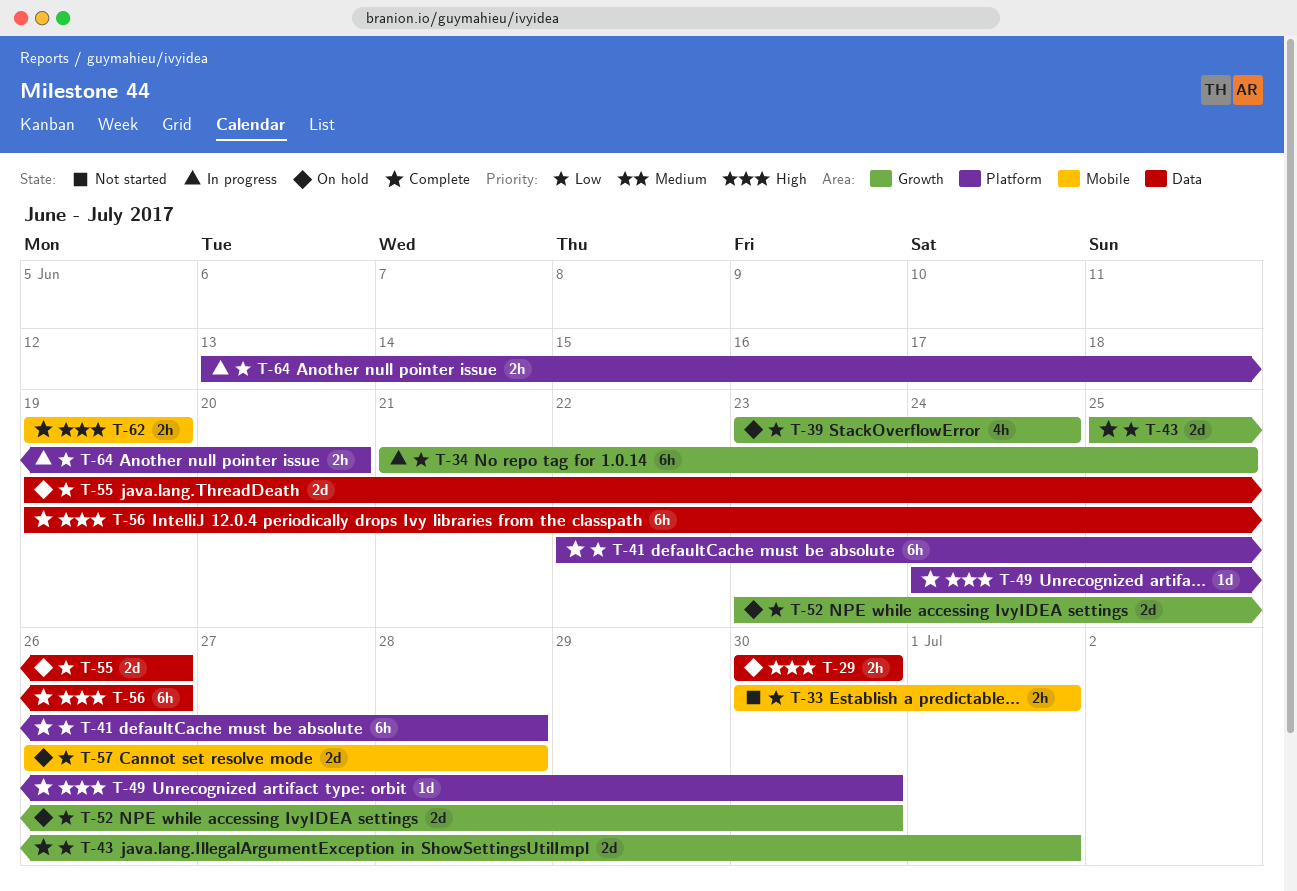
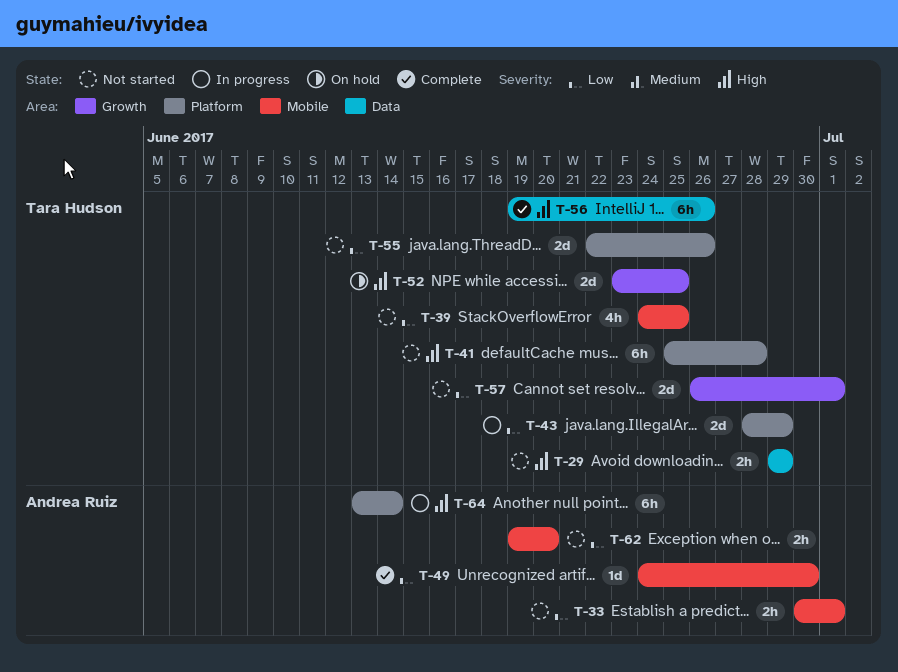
T-29, status: On hold -> Not started
T-29, start: Jun 30 -> Jun 29
T-29, due: Jun 30 -> Jun 29
T-34: present -> none
T-39, status: On hold -> Not started
T-39, label: Growth -> Mobile
T-39, start: Jun 23 -> Jun 24
T-39, due: Jun 24 -> Jun 25
T-41, status: Complete -> Not started
T-41, priority: Low -> High
T-41, start: Jun 22 -> Jun 25
T-43, status: Complete -> In progress
T-43, label: Growth -> Platform
T-43, start: Jun 25 -> Jun 28
T-43, due: Jul 1 -> Jun 29
T-49, priority: High -> Low
T-49, label: Platform -> Mobile
T-52, priority: Low -> High
T-52, due: Jun 30 -> Jun 25
T-55, status: On hold -> Not started
T-55, label: Data -> Platform
T-55, start: Jun 19 -> Jun 22
T-57, status: On hold -> Not started
T-57, label: Mobile -> Growth
T-57, due: Jun 28 -> Jul 1
T-62, status: Complete -> Not started
T-62, priority: High -> Low
T-62, due: Jun 19 -> Jun 20
T-64, priority: Low -> High
T-64, estimate: 2h -> 6h
T-64, due: Jun 20 -> Jun 14

